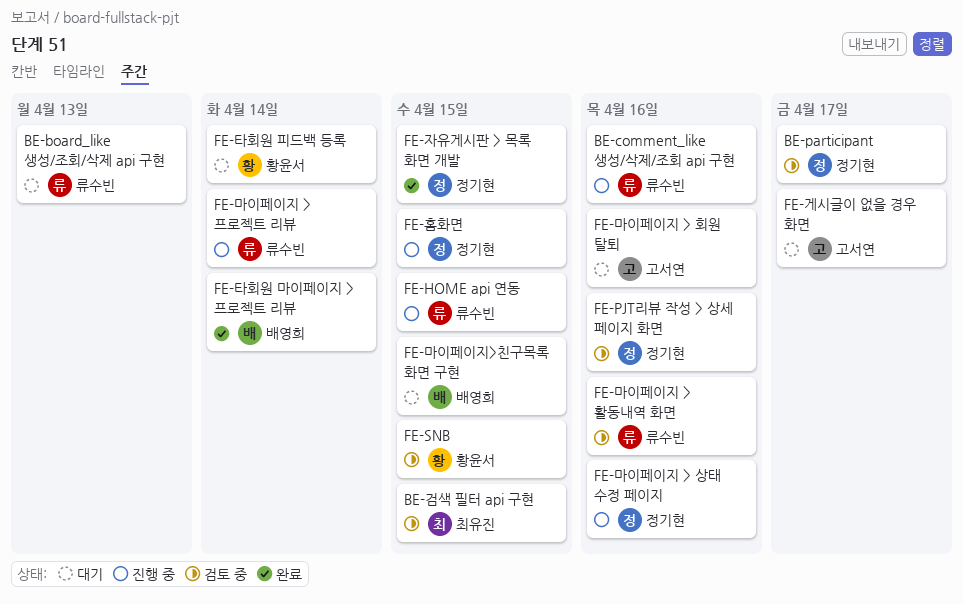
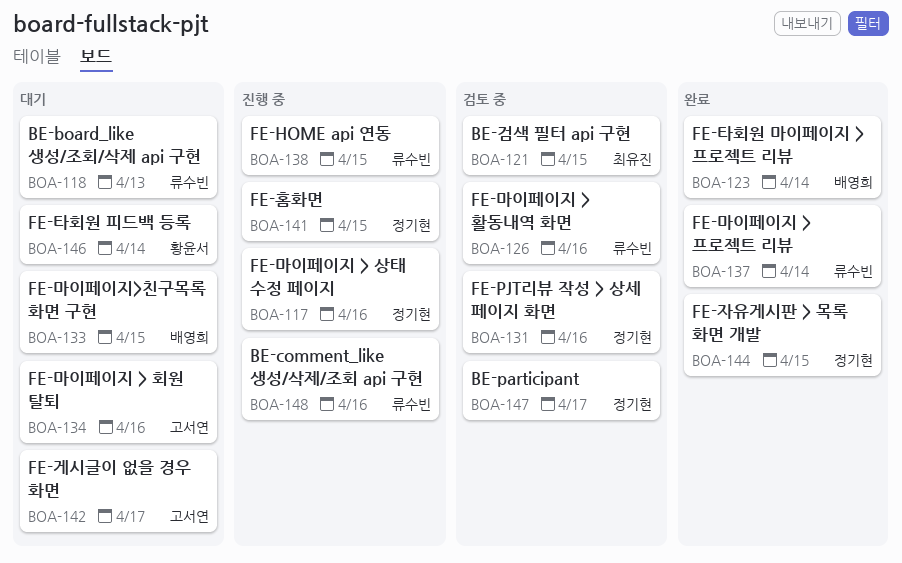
FE-SNB: present -> none
FE-마이페이지 > 프로젝트 리뷰, status: 진행 중 -> 완료

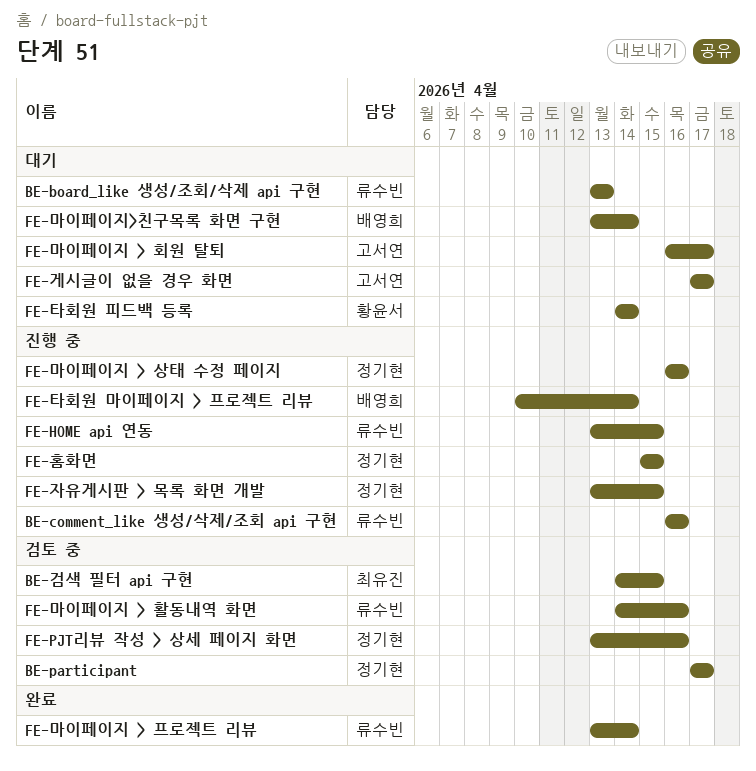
FE-마이페이지 > 회원 탈퇴, due: Apr 16 -> Apr 17
FE-마이페이지>친구목록 화면 구현, due: Apr 15 -> Apr 14
FE-자유게시판 > 목록 화면 개발, status: 완료 -> 진행 중
FE-타회원 마이페이지 > 프로젝트 리뷰, status: 완료 -> 진행 중

